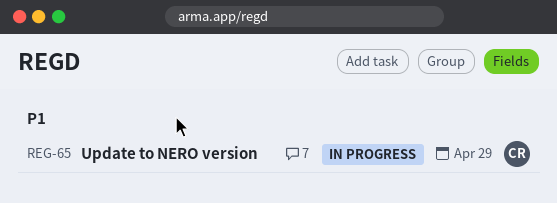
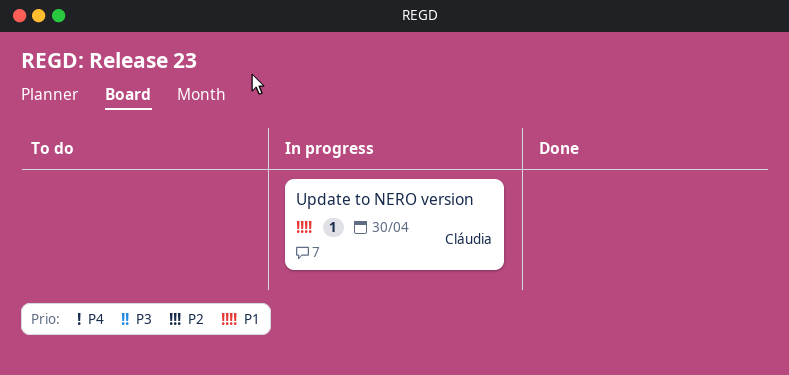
Update to NERO version, due: Apr 29 -> Apr 30

